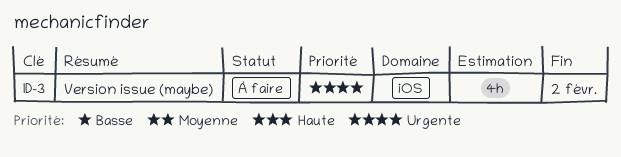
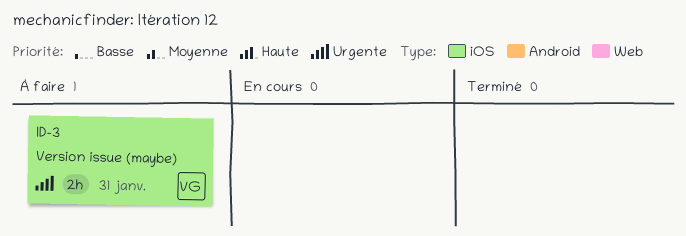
ID-3, estimate: 4h -> 2h
ID-3, due: Feb 2 -> Jan 31

